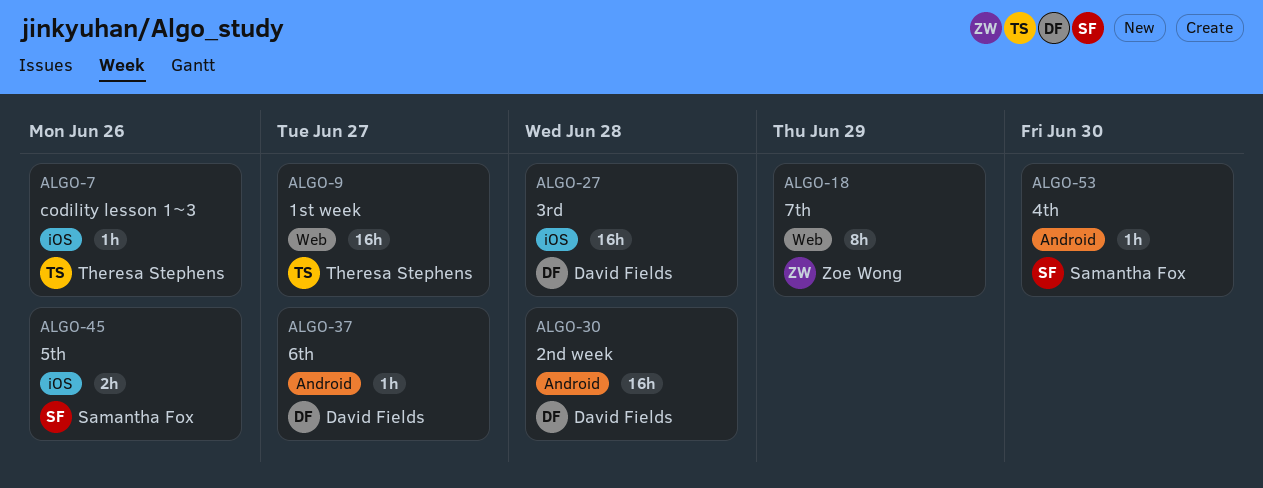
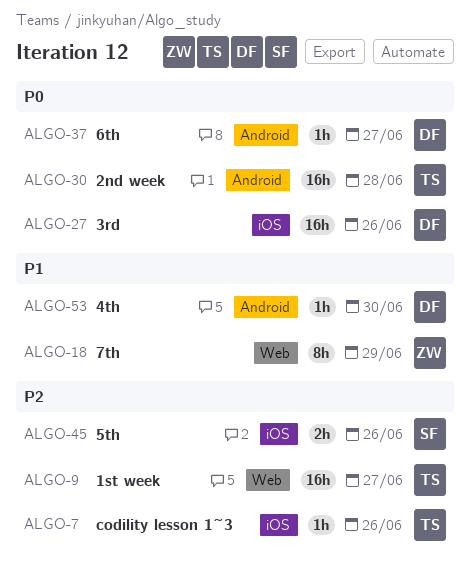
ALGO-27, due: Jun 28 -> Jun 26
ALGO-30, owner: David Fields -> Theresa Stephens
ALGO-53, owner: Samantha Fox -> David Fields

